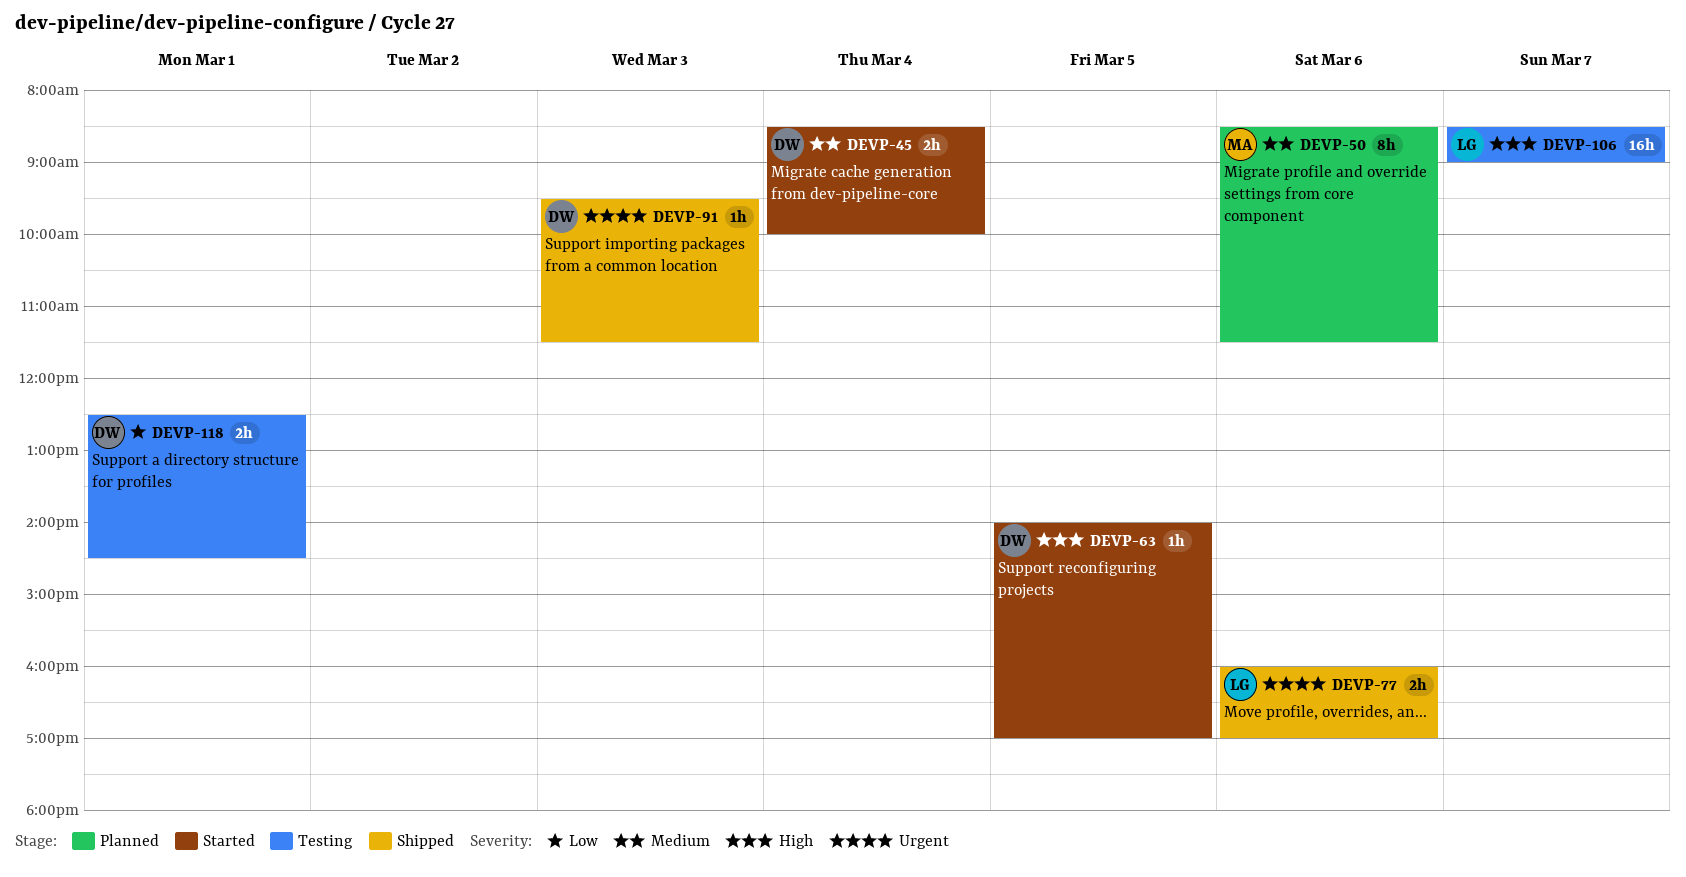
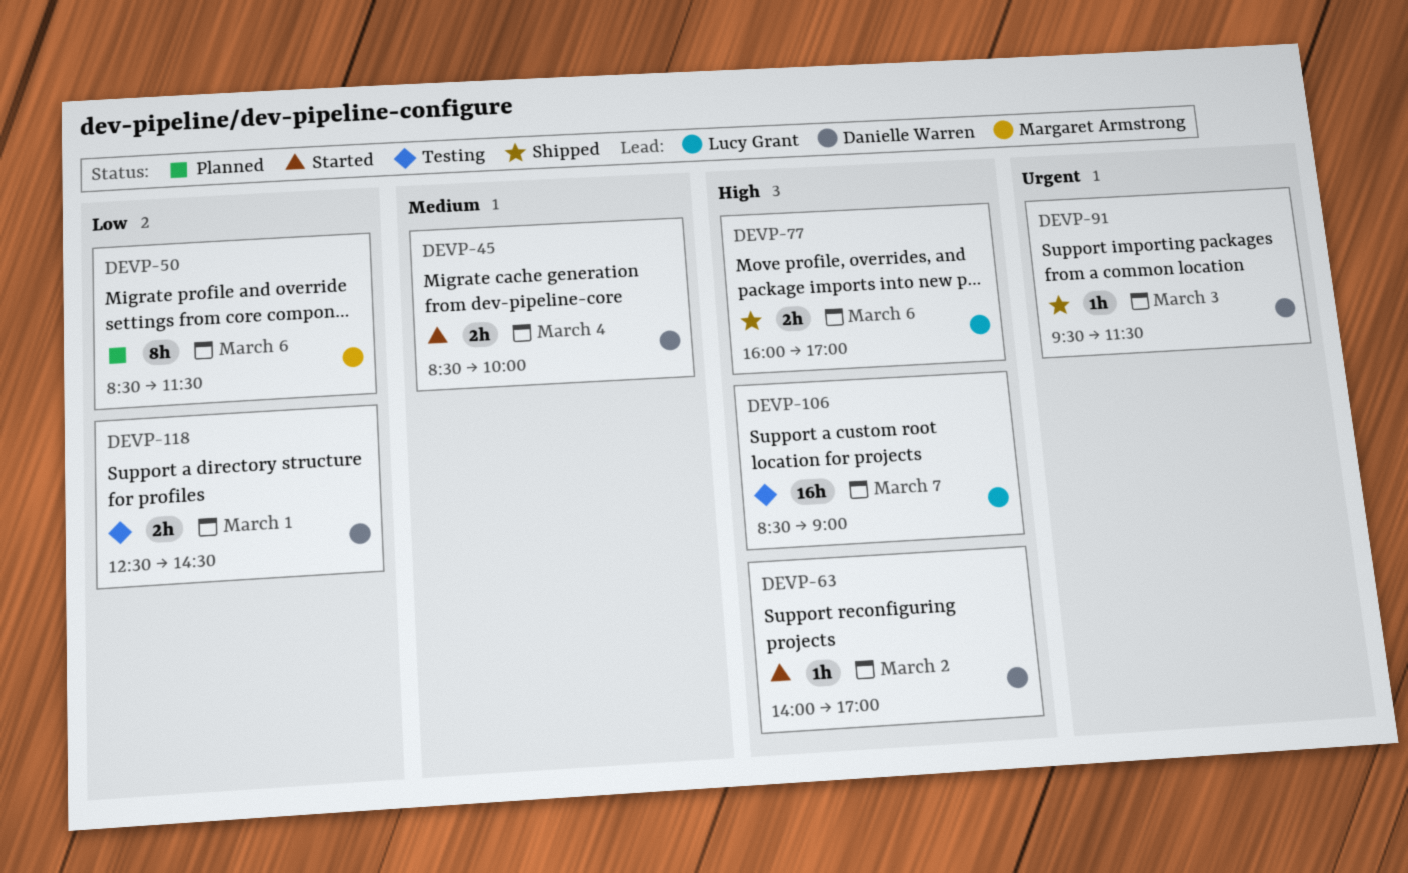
DEVP-50, priority: Medium -> Low
DEVP-63, day: Mar 5 -> Mar 2
DEVP-77, priority: Urgent -> High

